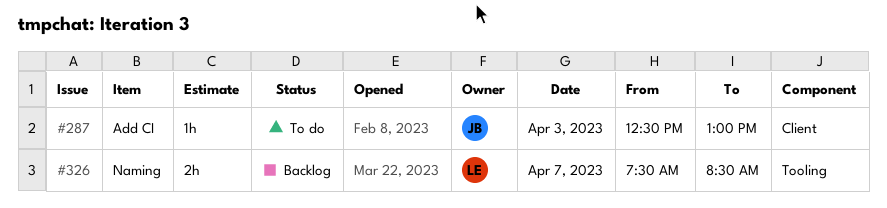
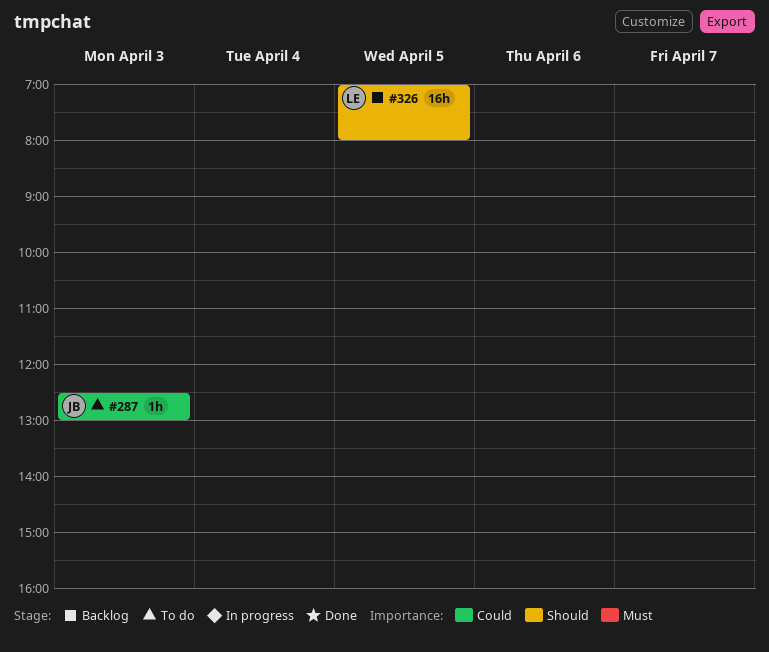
#326, estimate: 2h -> 16h
#326, day: Apr 7 -> Apr 5
#326, begins: 07:30 -> 07:00
#326, ends: 08:30 -> 08:00

